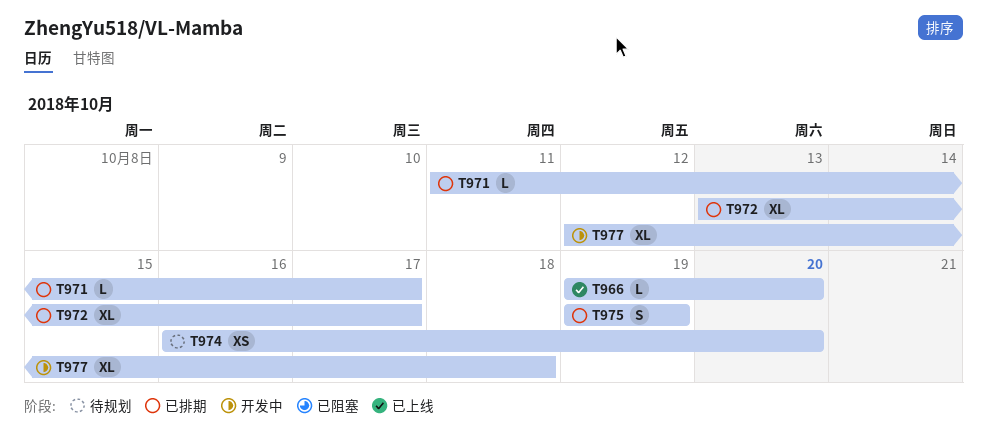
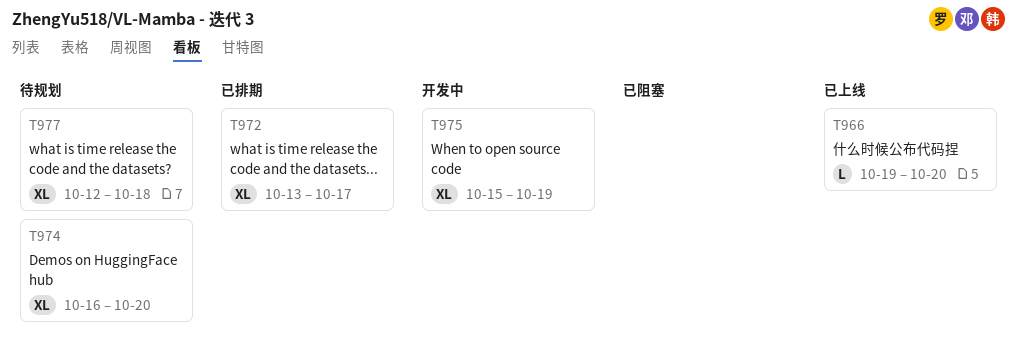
T971: present -> none
T974, estimate: XS -> XL
T975, status: 已排期 -> 开发中
T975, estimate: S -> XL
T975, start: Oct 19 -> Oct 15
T977, status: 开发中 -> 待规划

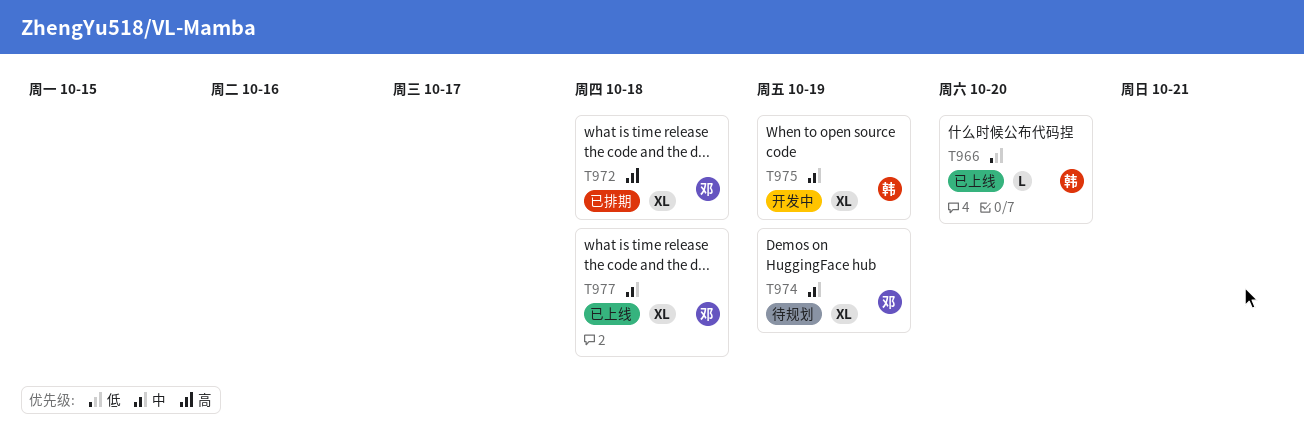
T972, due: Oct 17 -> Oct 18
T974, due: Oct 20 -> Oct 19
T977, status: 待规划 -> 已上线

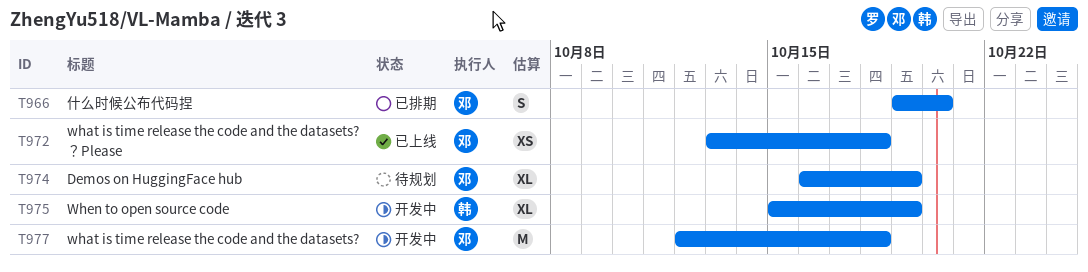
T966, status: 已上线 -> 已排期
T966, owner: 韩 -> 邓
T966, estimate: L -> S
T972, status: 已排期 -> 已上线
T972, estimate: XL -> XS
T977, status: 已上线 -> 开发中
T977, estimate: XL -> M

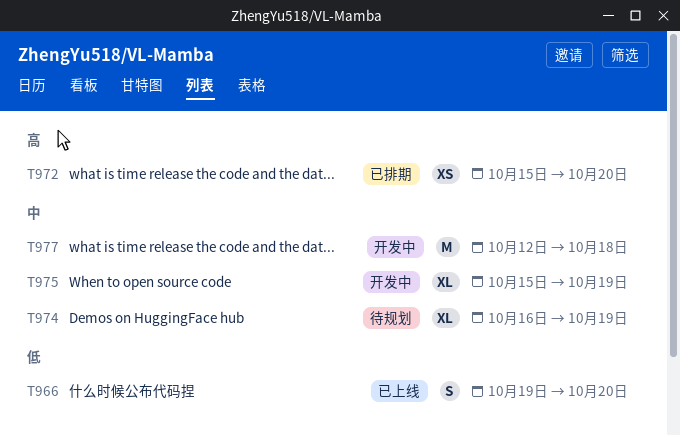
T966, status: 已排期 -> 已上线
T972, status: 已上线 -> 已排期
T972, start: Oct 13 -> Oct 15
T972, due: Oct 18 -> Oct 20

